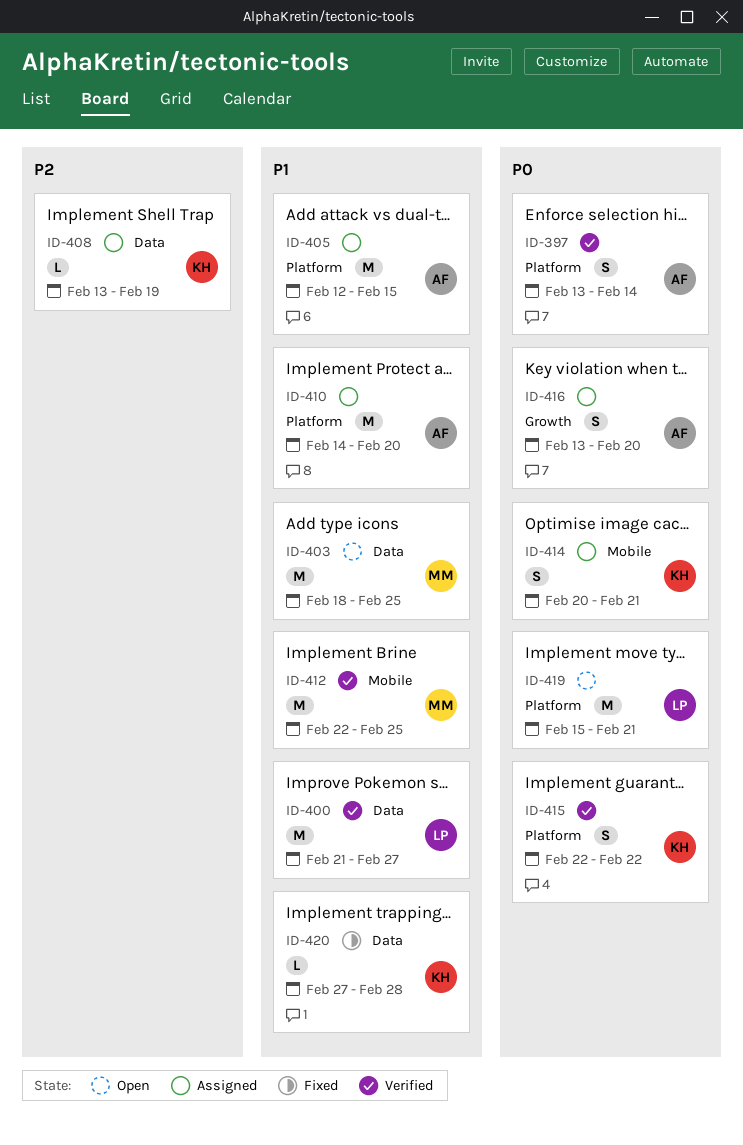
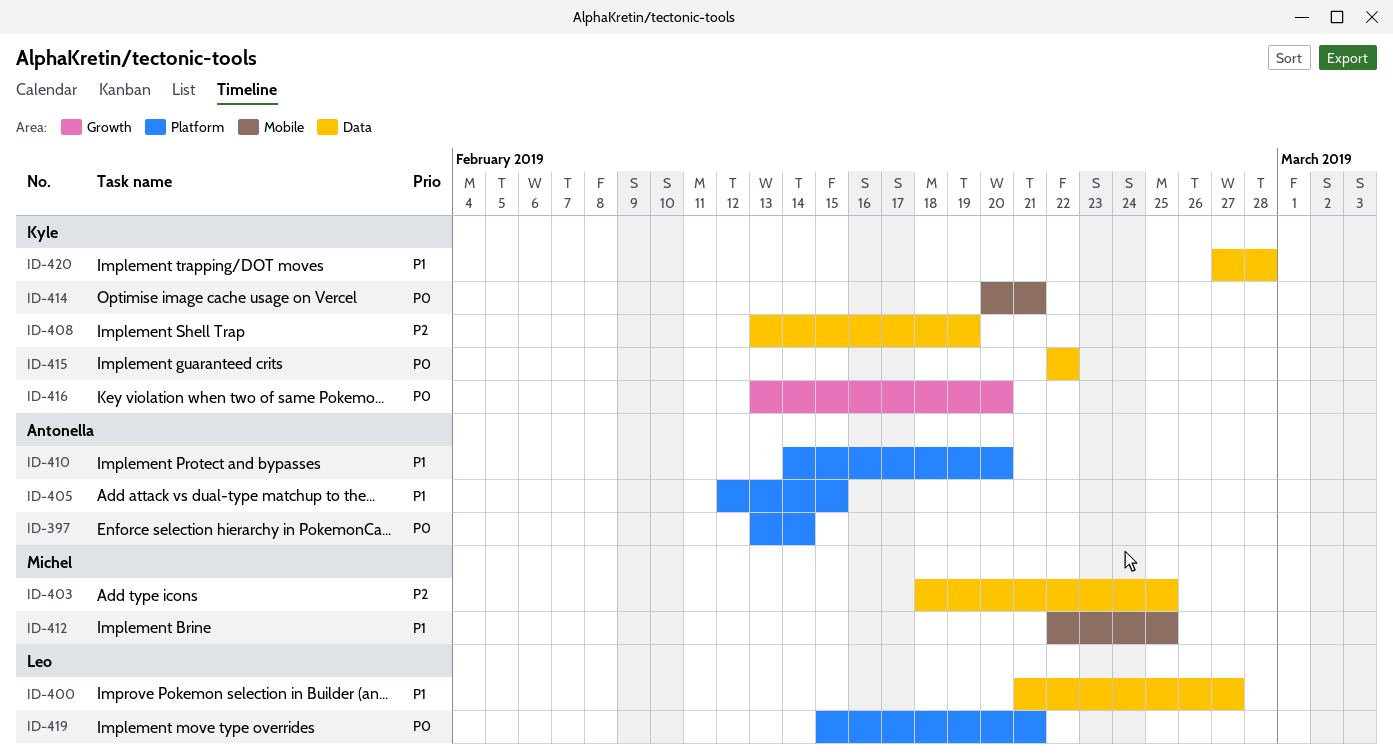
ID-403, priority: P1 -> P2
ID-415, label: Platform -> Data
ID-416, owner: Antonella -> Kyle

